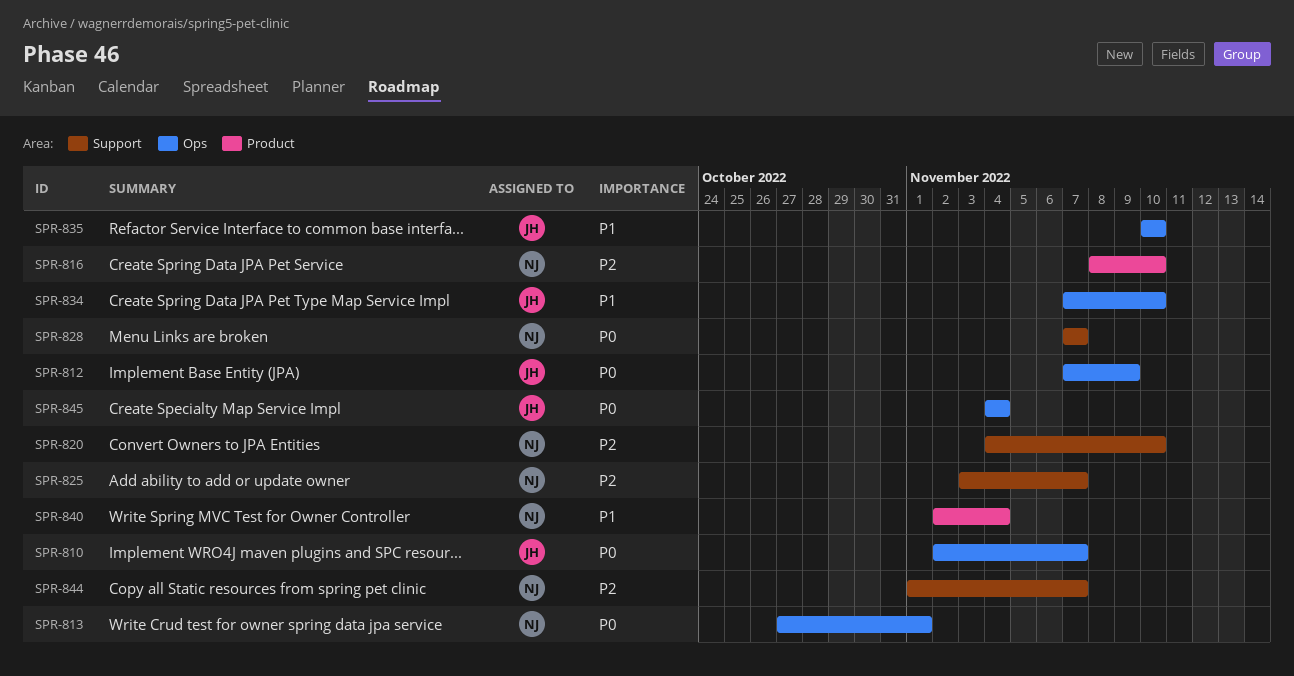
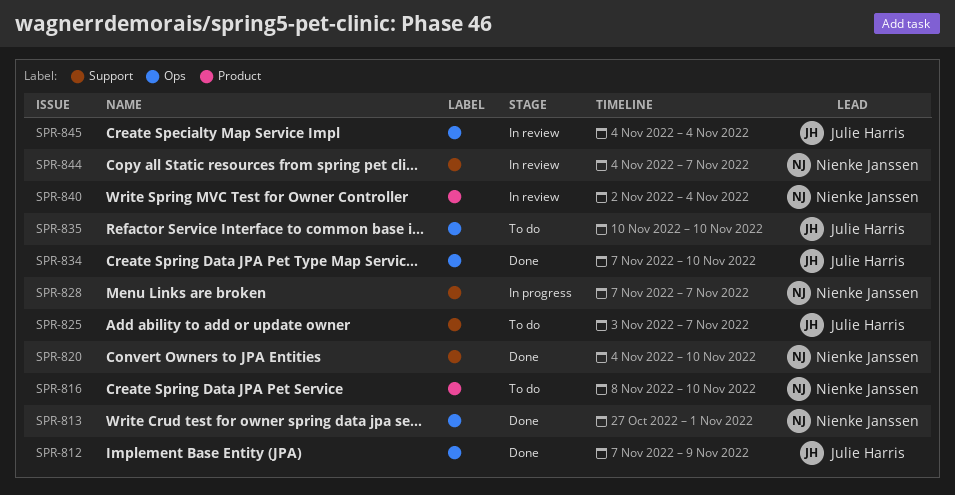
SPR-810: present -> none
SPR-825, owner: Nienke Janssen -> Julie Harris
SPR-844, start: Nov 1 -> Nov 4

